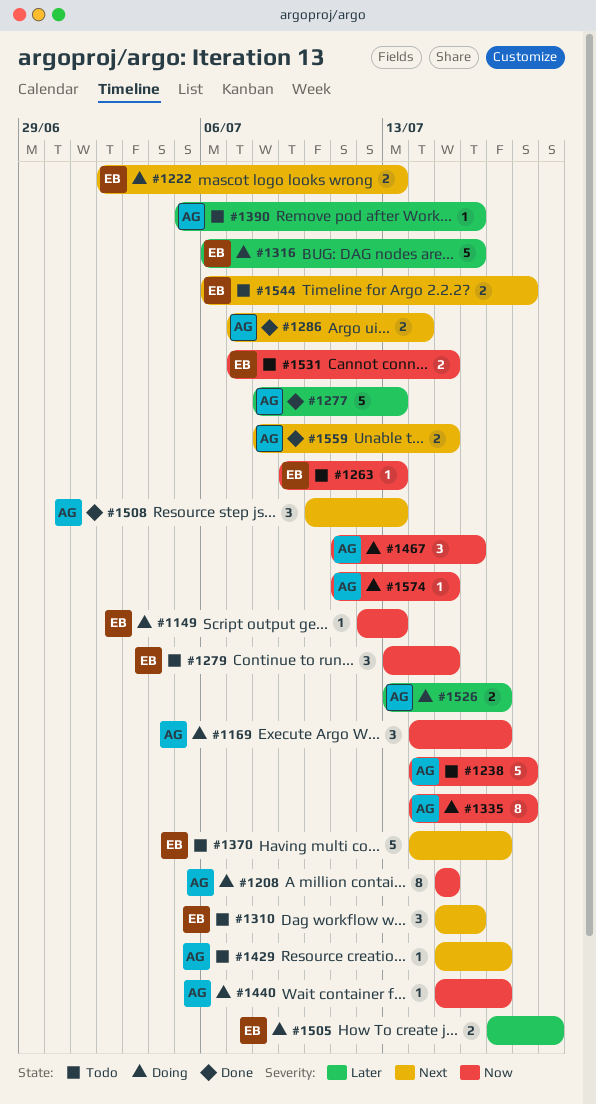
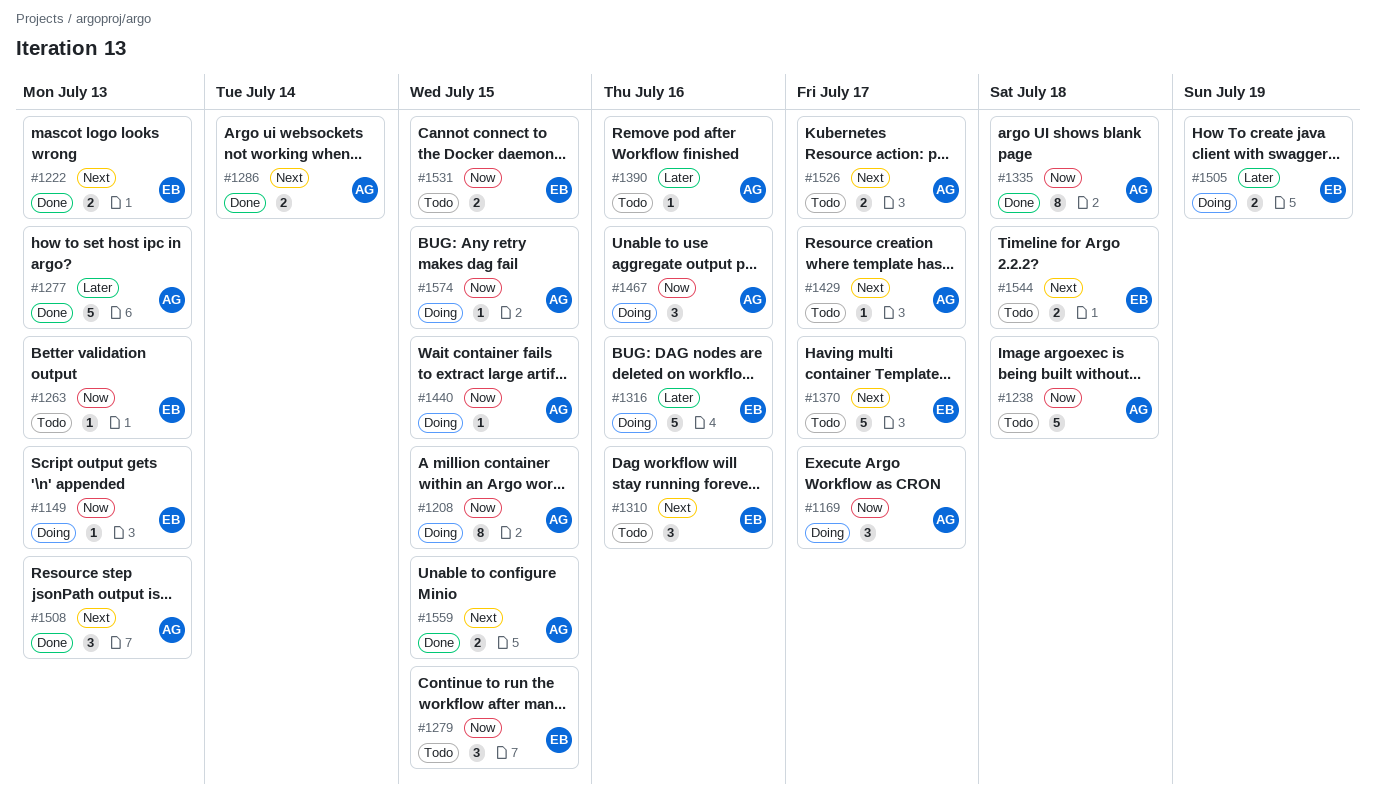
#1222, status: Doing -> Done
#1335, status: Doing -> Done
#1440, due: Jul 17 -> Jul 15
#1526, status: Doing -> Todo
#1526, priority: Later -> Next

